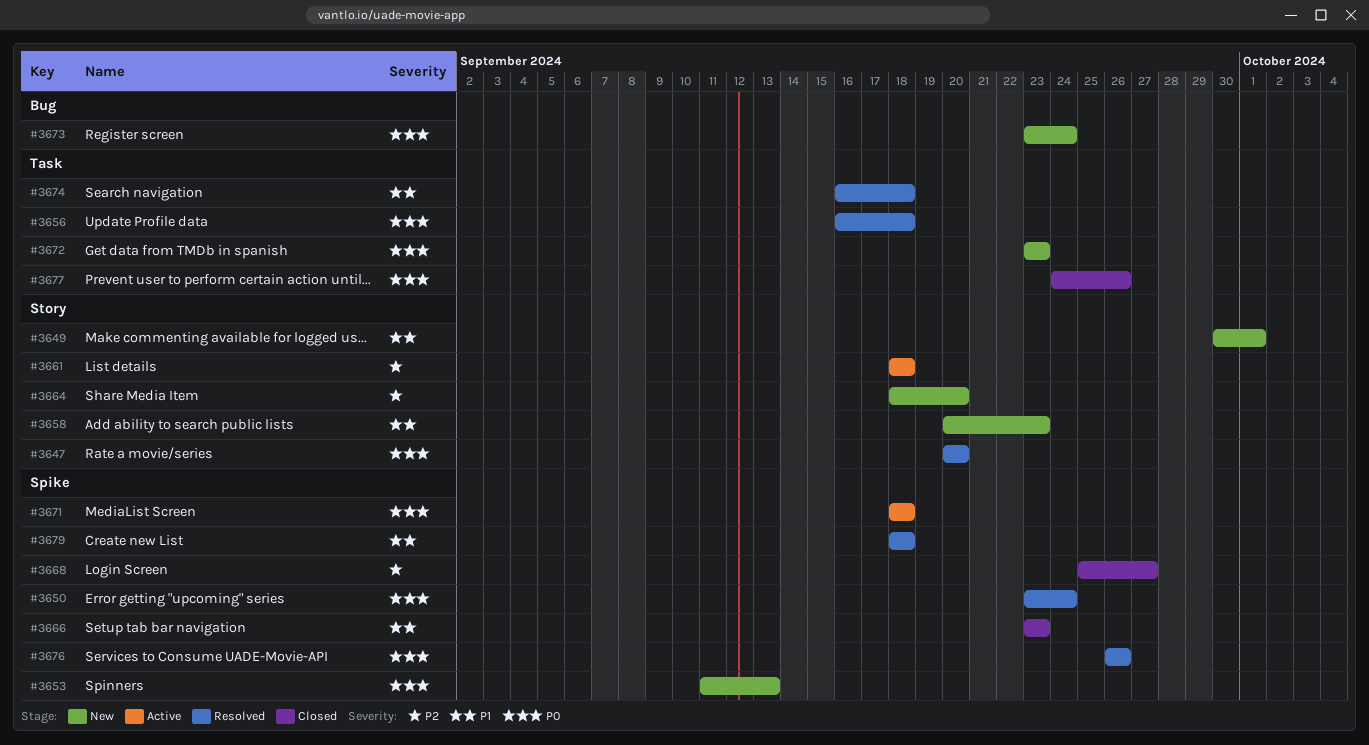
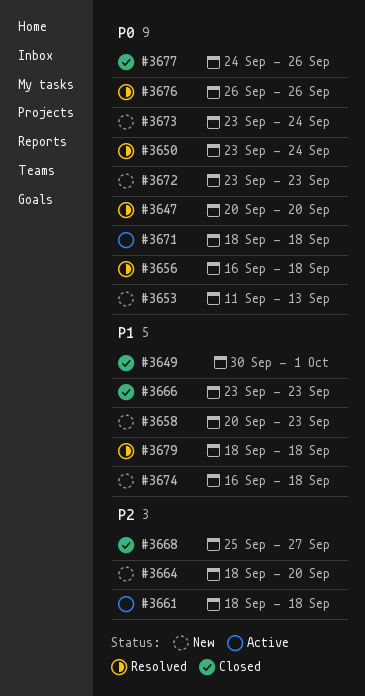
#3649, status: New -> Closed
#3674, status: Resolved -> New

